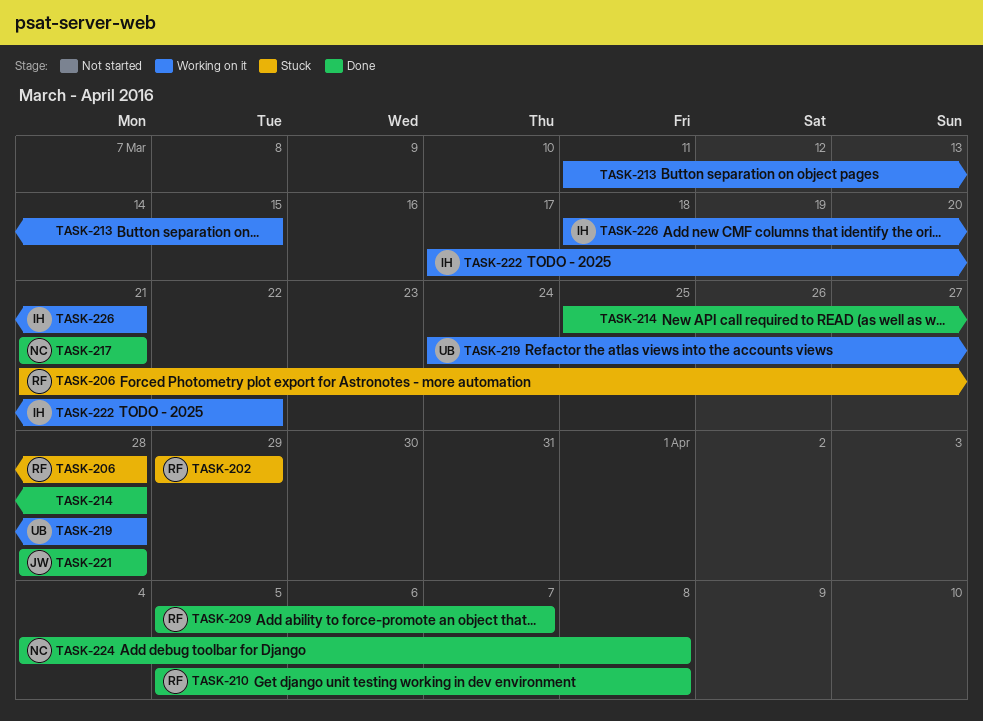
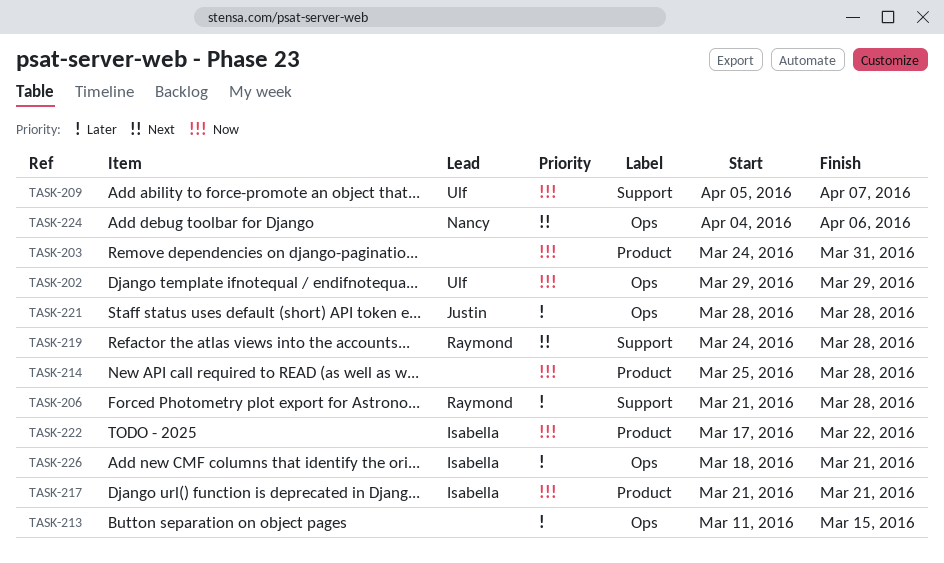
TASK-202, owner: Raymond -> Ulf
TASK-203: none -> present
TASK-209, owner: Raymond -> Ulf
TASK-210: present -> none
TASK-217, owner: Nancy -> Isabella
TASK-219, owner: Ulf -> Raymond
TASK-224, due: Apr 8 -> Apr 6

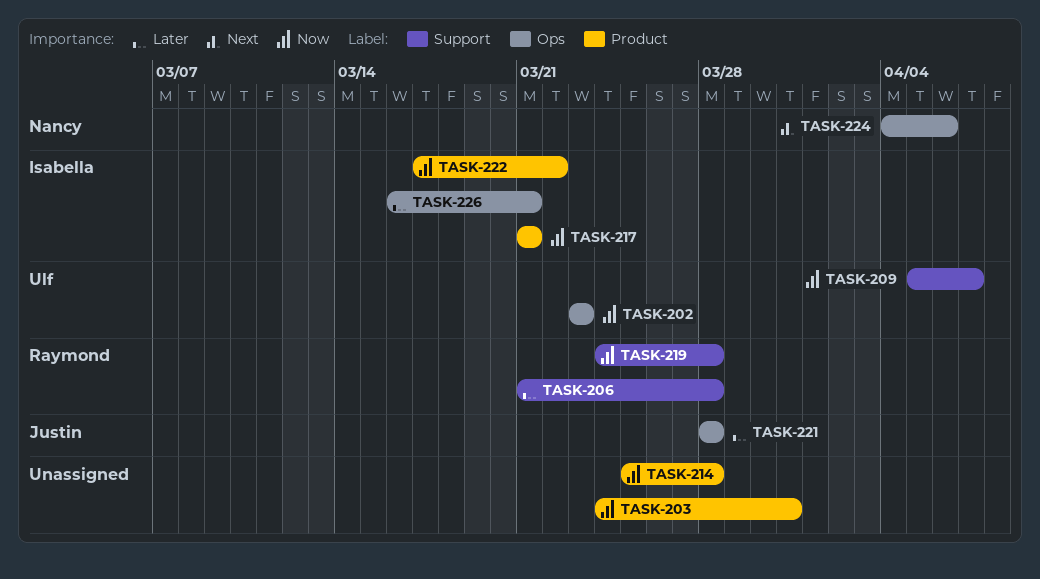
TASK-202, start: Mar 29 -> Mar 23
TASK-202, due: Mar 29 -> Mar 23
TASK-213: present -> none
TASK-219, priority: Next -> Now
TASK-226, start: Mar 18 -> Mar 16

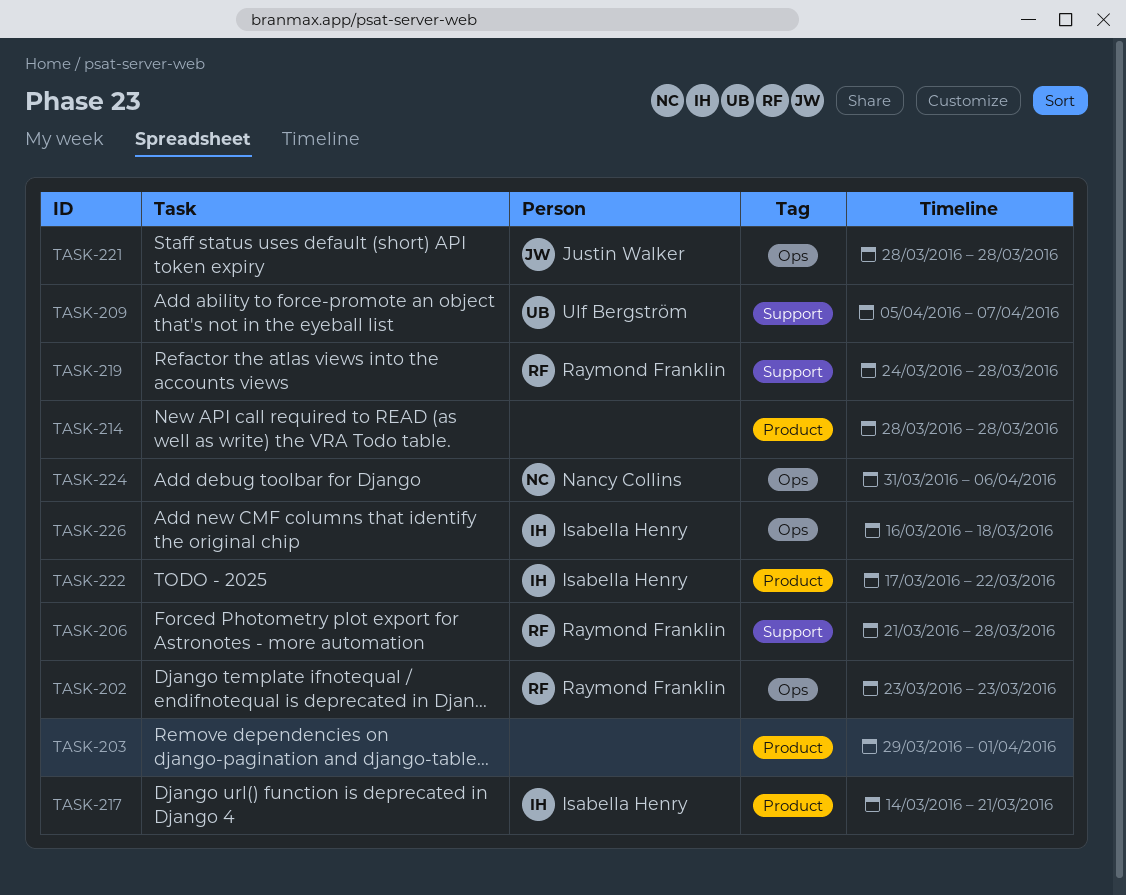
TASK-202, owner: Ulf Bergström -> Raymond Franklin
TASK-203, start: Mar 24 -> Mar 29
TASK-203, due: Mar 31 -> Apr 1
TASK-214, start: Mar 25 -> Mar 28
TASK-217, start: Mar 21 -> Mar 14
TASK-224, start: Apr 4 -> Mar 31
TASK-226, due: Mar 21 -> Mar 18

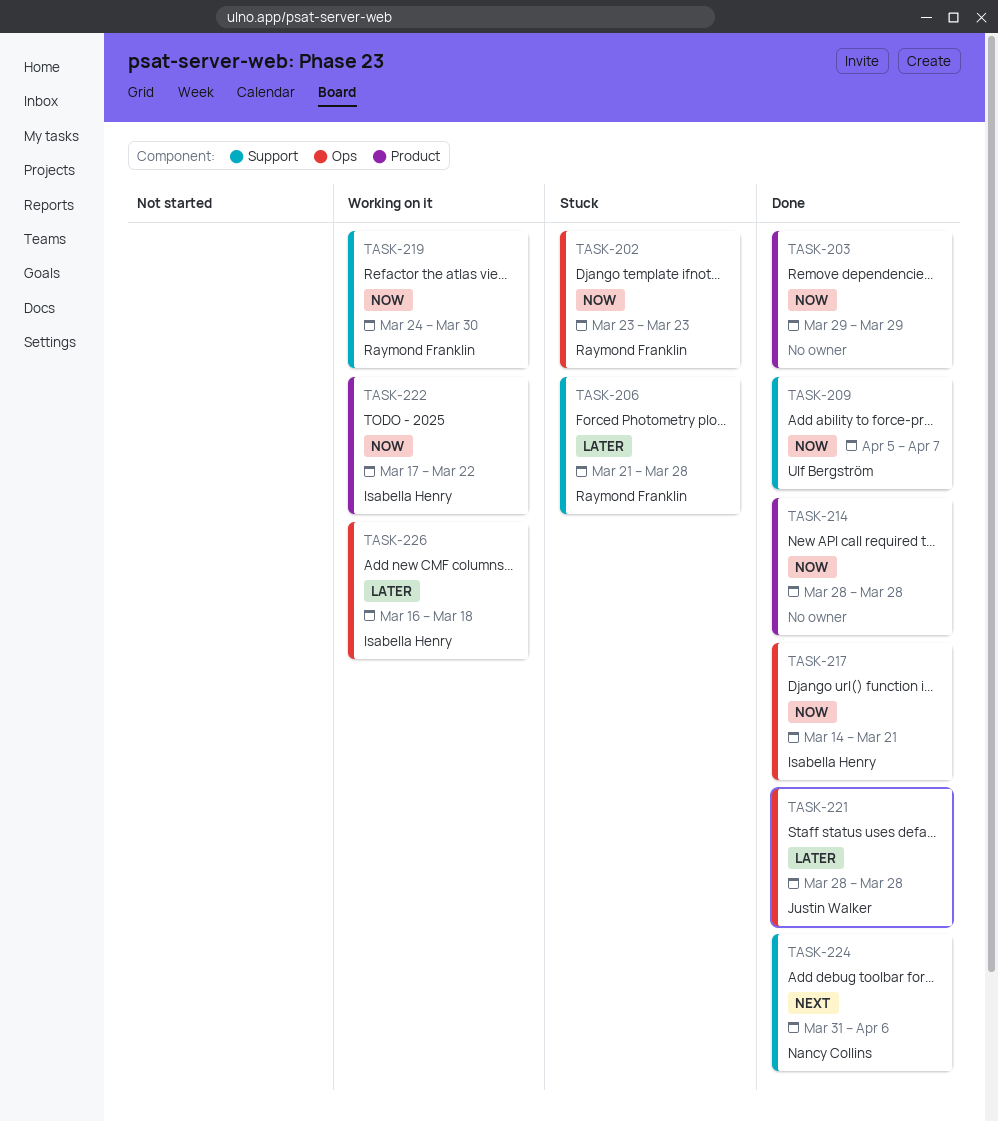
TASK-203, due: Apr 1 -> Mar 29
TASK-217, label: Product -> Ops
TASK-219, due: Mar 28 -> Mar 30
TASK-224, label: Ops -> Support

